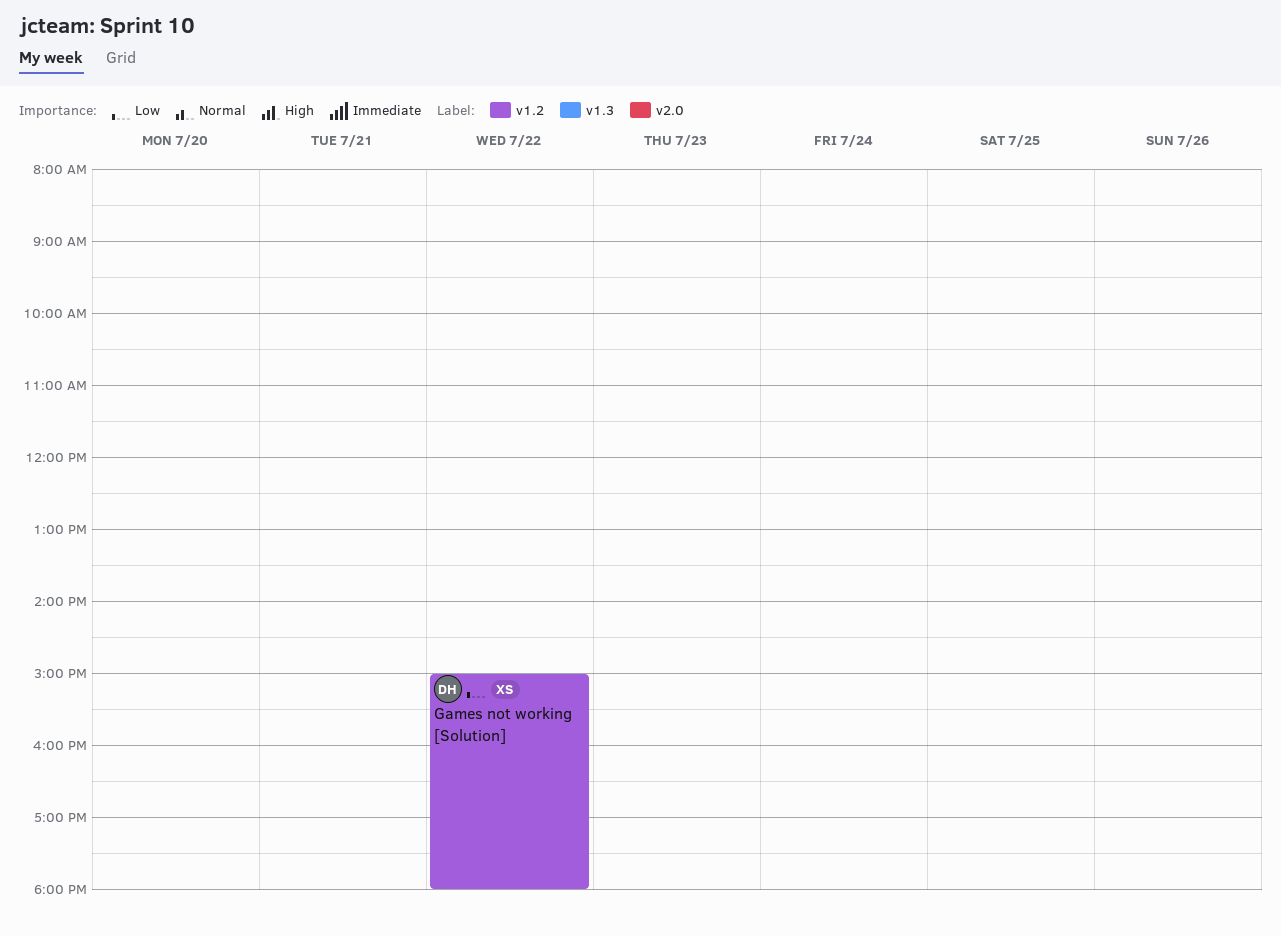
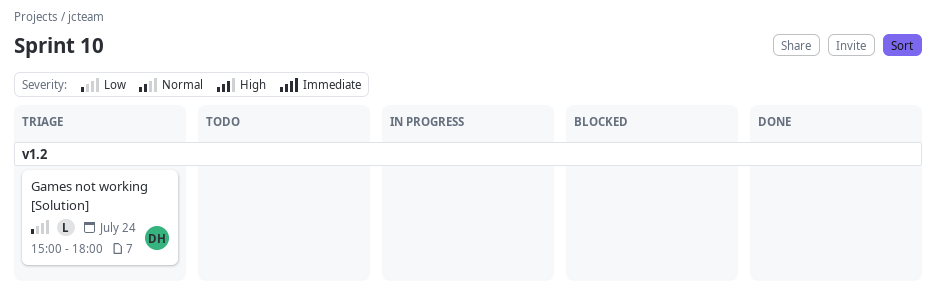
Games not working [Solution], estimate: XS -> L
Games not working [Solution], day: Jul 22 -> Jul 24

